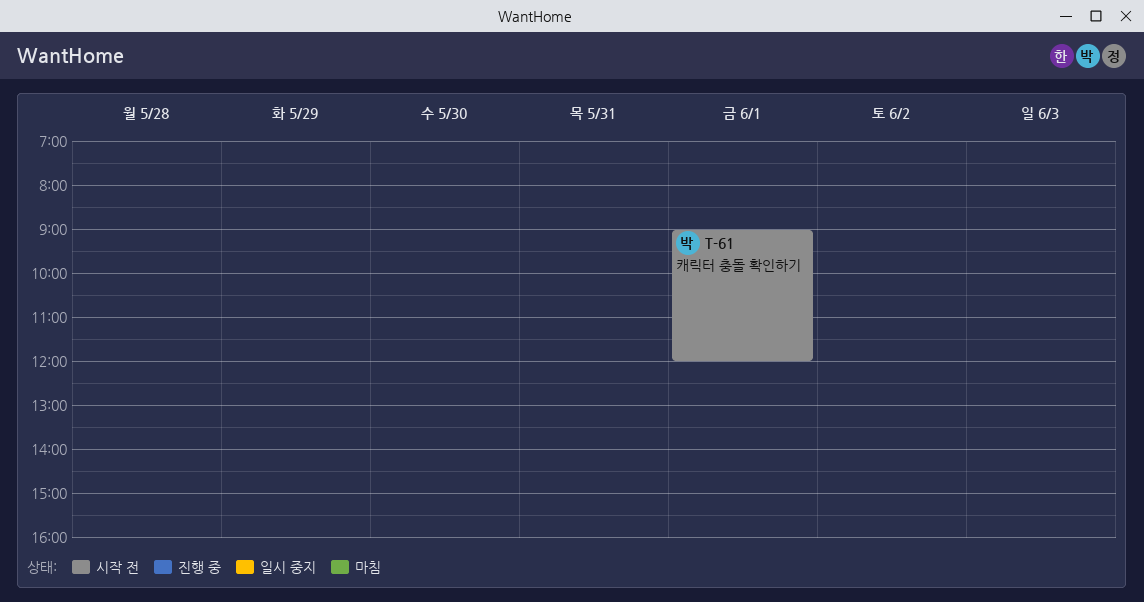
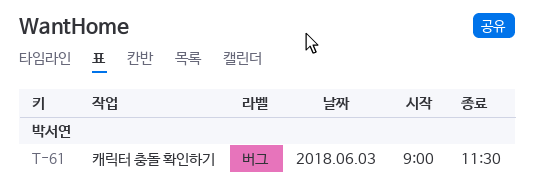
T-61, day: Jun 1 -> Jun 3
T-61, ends: 12:00 -> 11:30

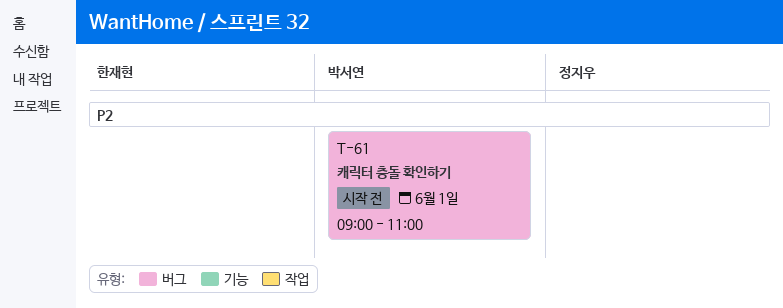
T-61, day: Jun 3 -> Jun 1
T-61, ends: 11:30 -> 11:00

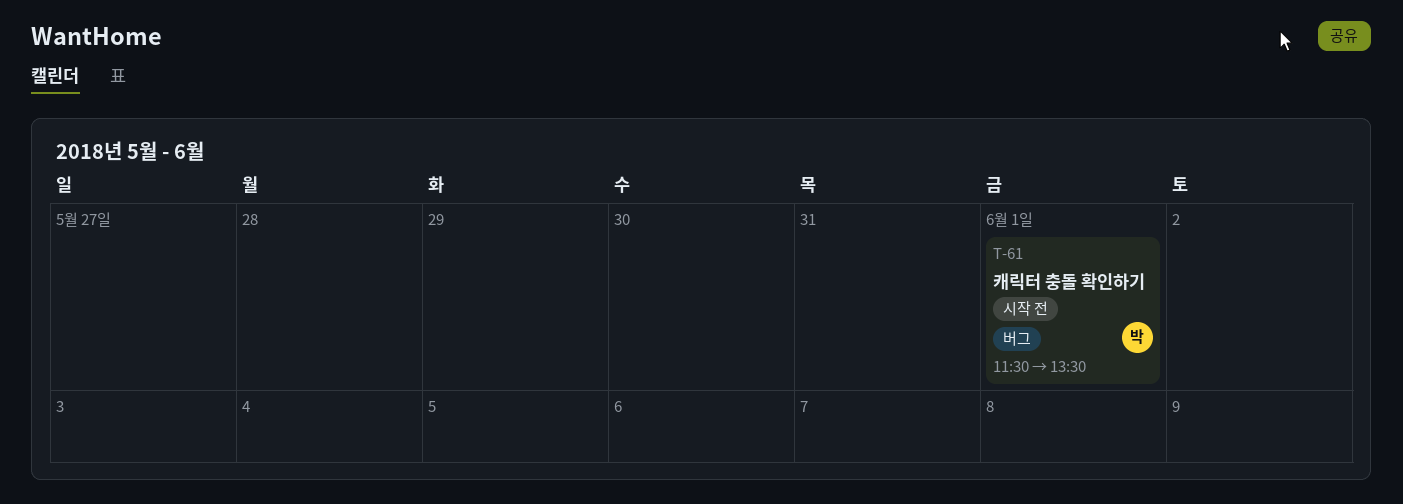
T-61, begins: 09:00 -> 11:30
T-61, ends: 11:00 -> 13:30

